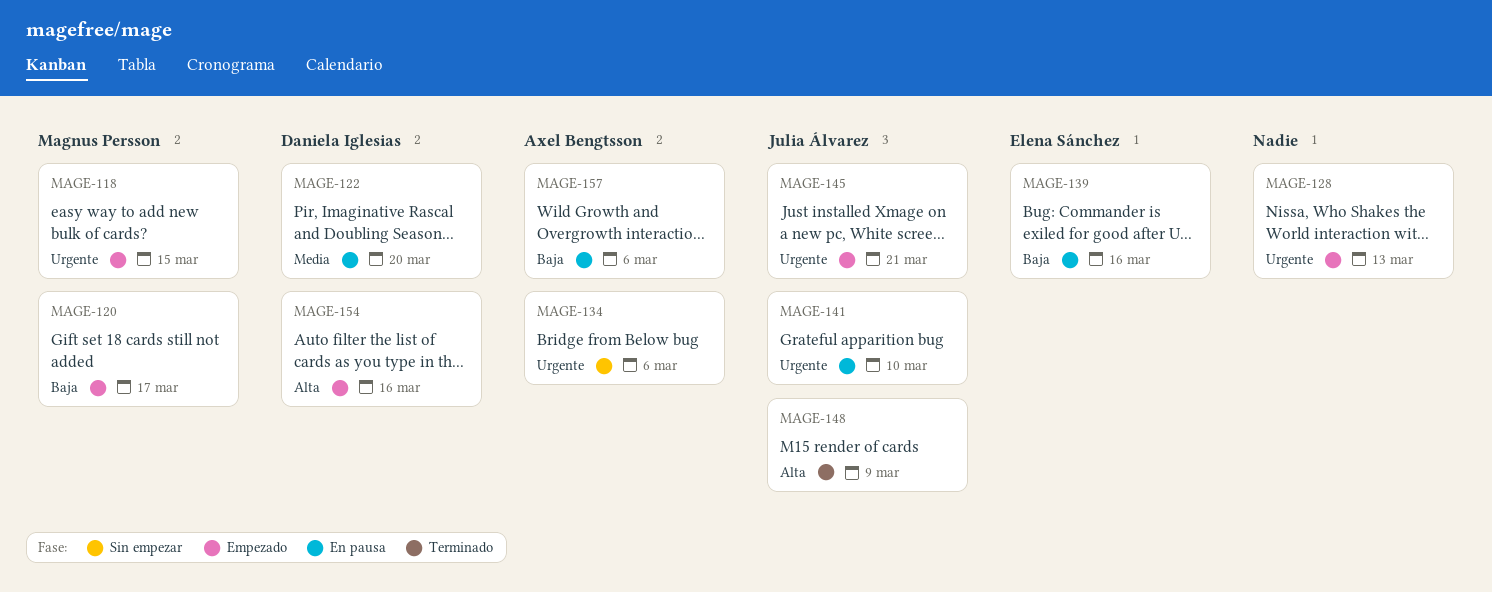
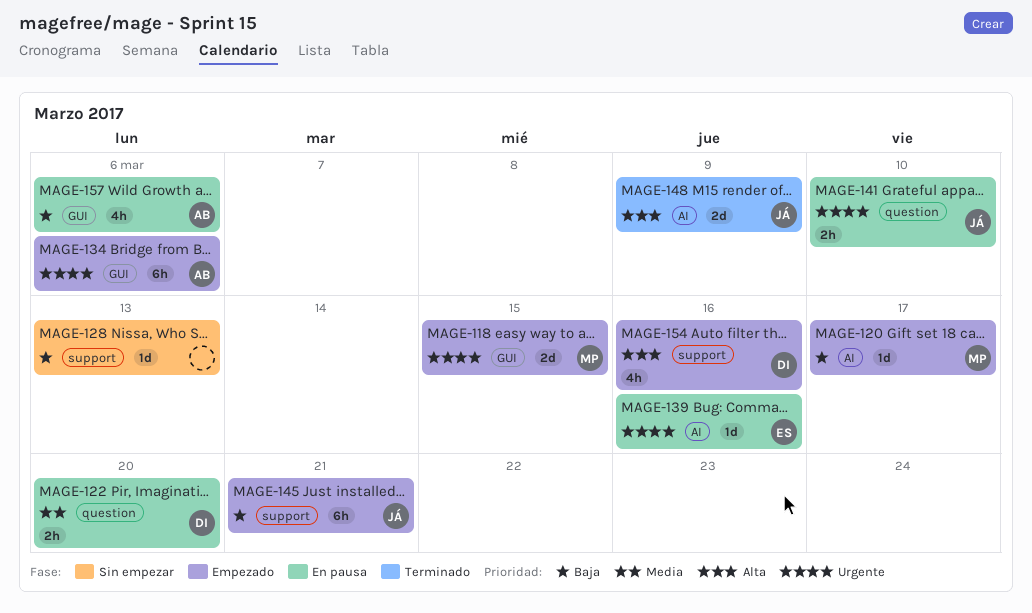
MAGE-128, status: Empezado -> Sin empezar
MAGE-128, priority: Urgente -> Baja
MAGE-134, status: Sin empezar -> Empezado
MAGE-139, priority: Baja -> Urgente
MAGE-145, priority: Urgente -> Baja

